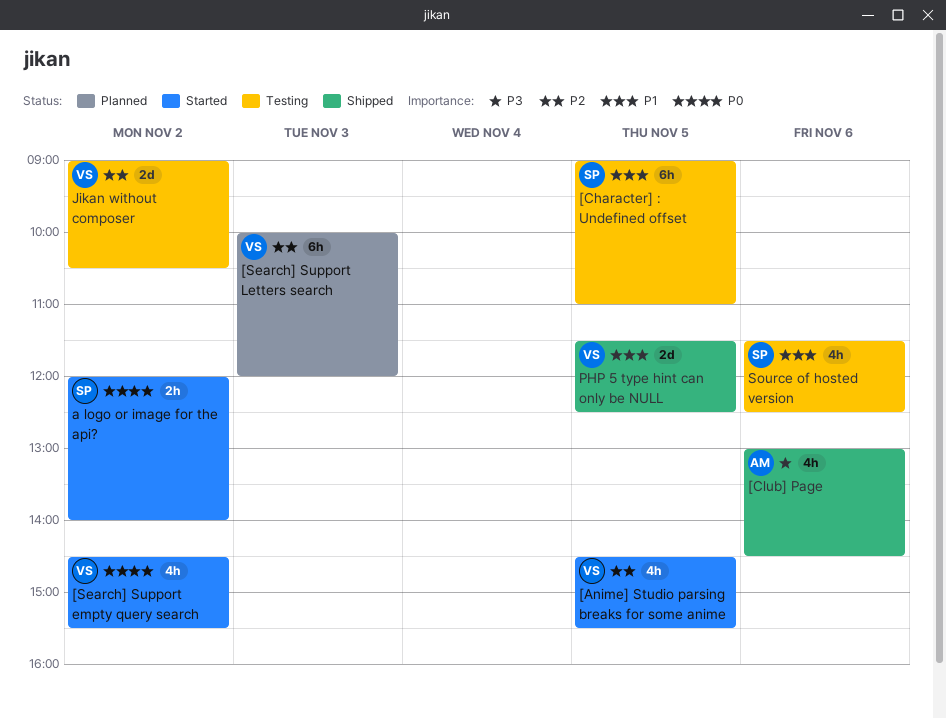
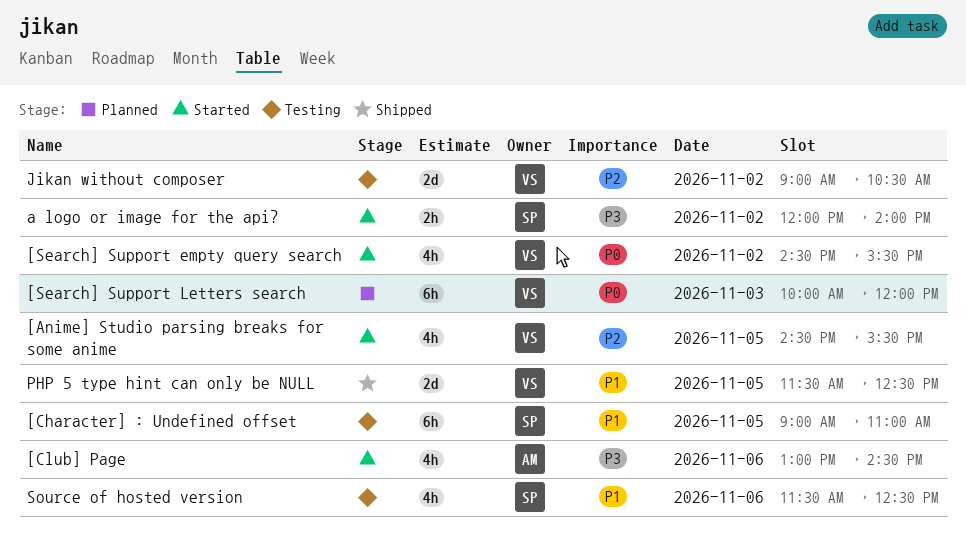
[Club] Page, status: Shipped -> Started
[Search] Support Letters search, priority: P2 -> P0
a logo or image for the api?, priority: P0 -> P3

